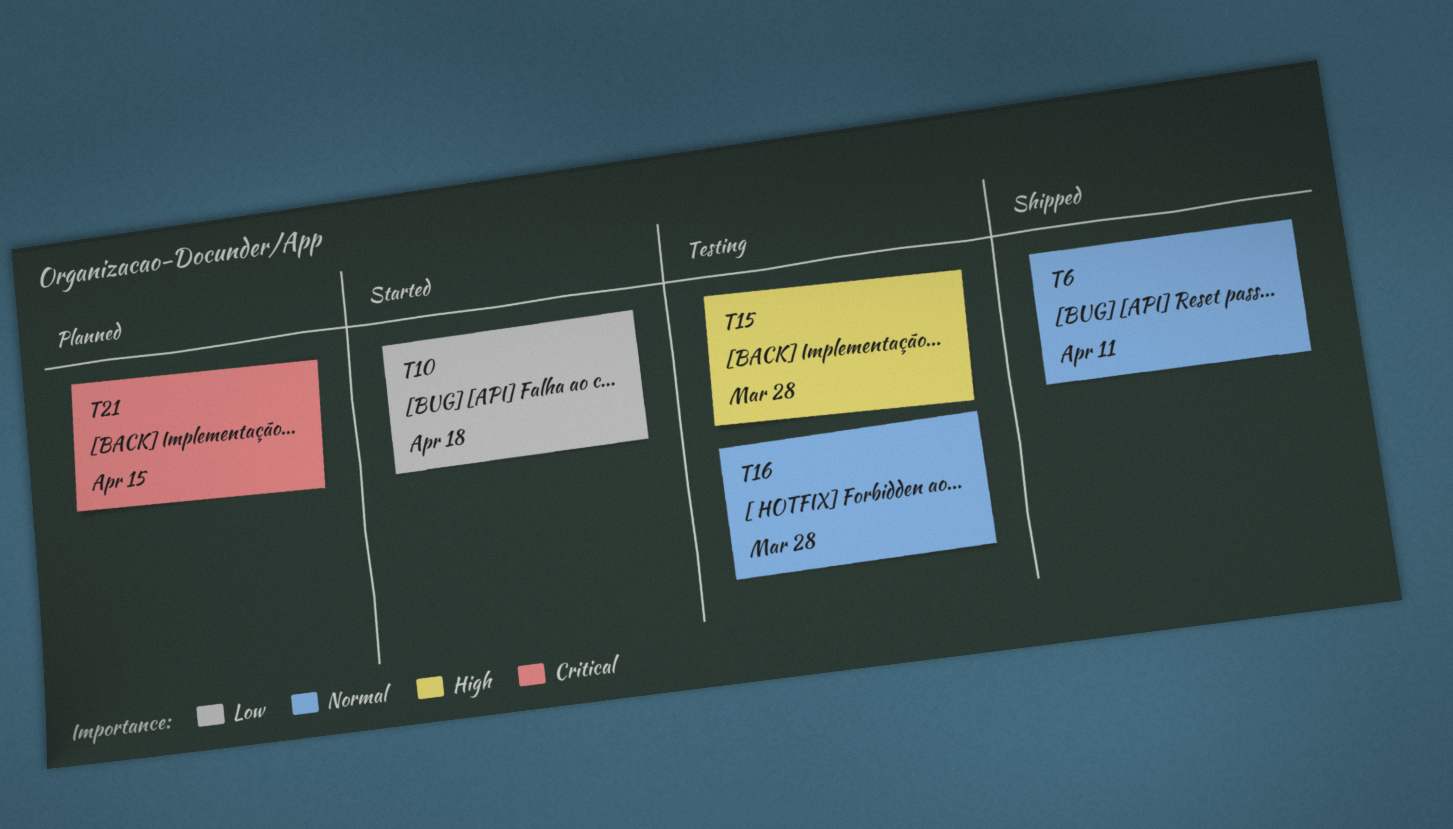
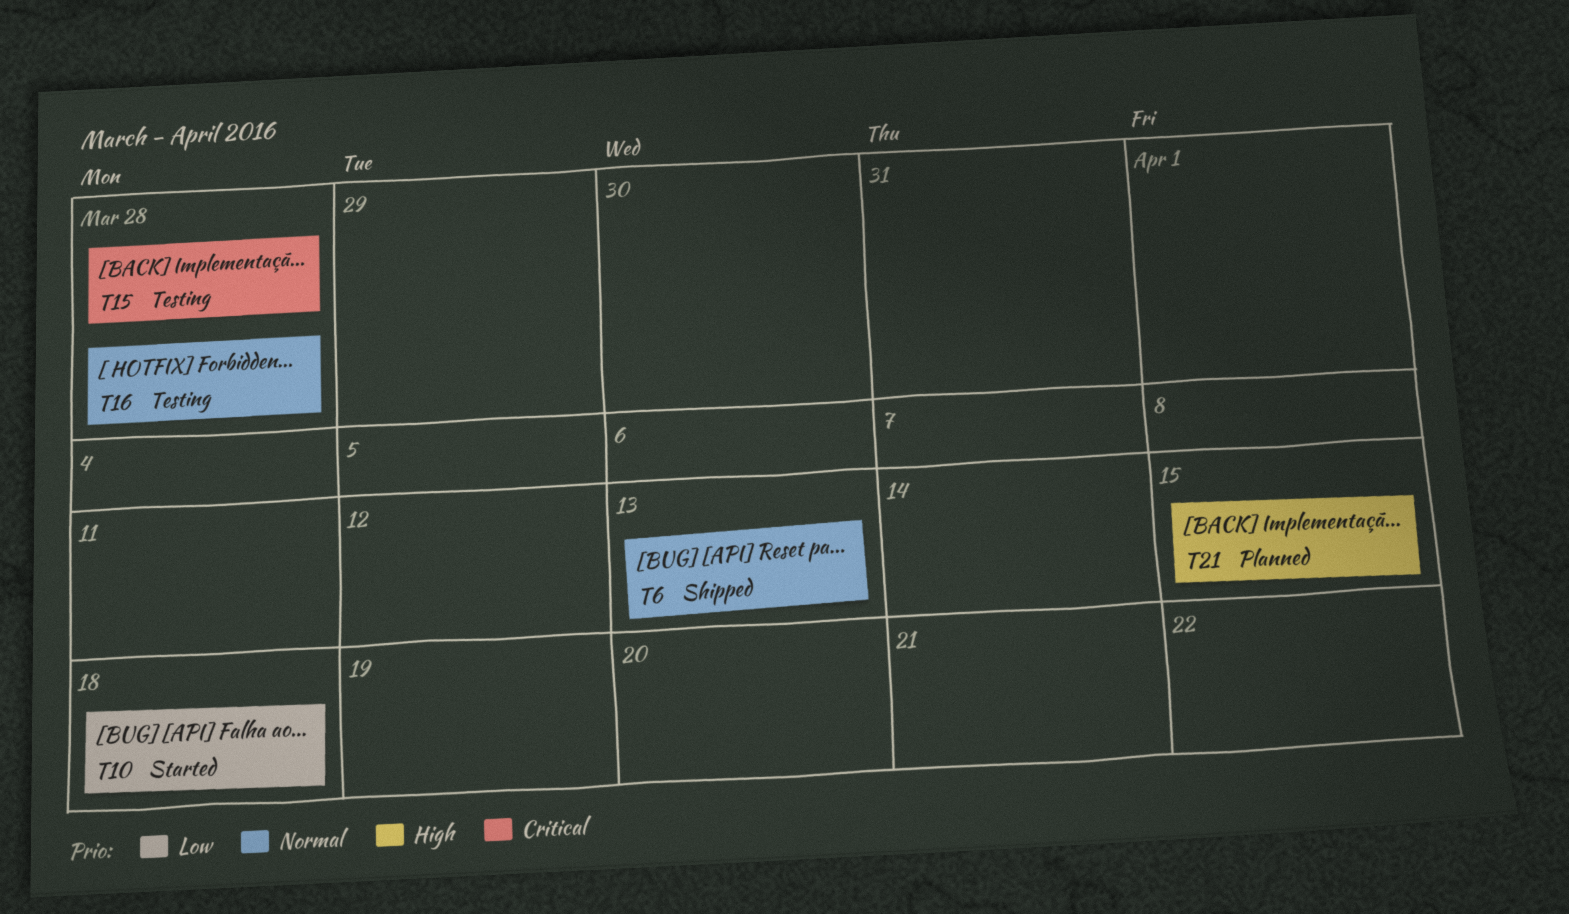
T6, due: Apr 11 -> Apr 13
T15, priority: High -> Critical
T21, priority: Critical -> High

